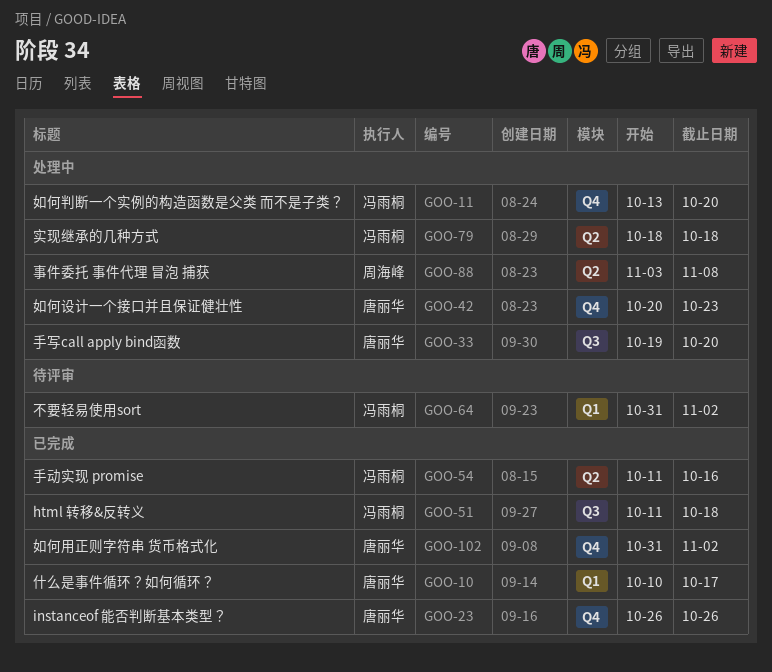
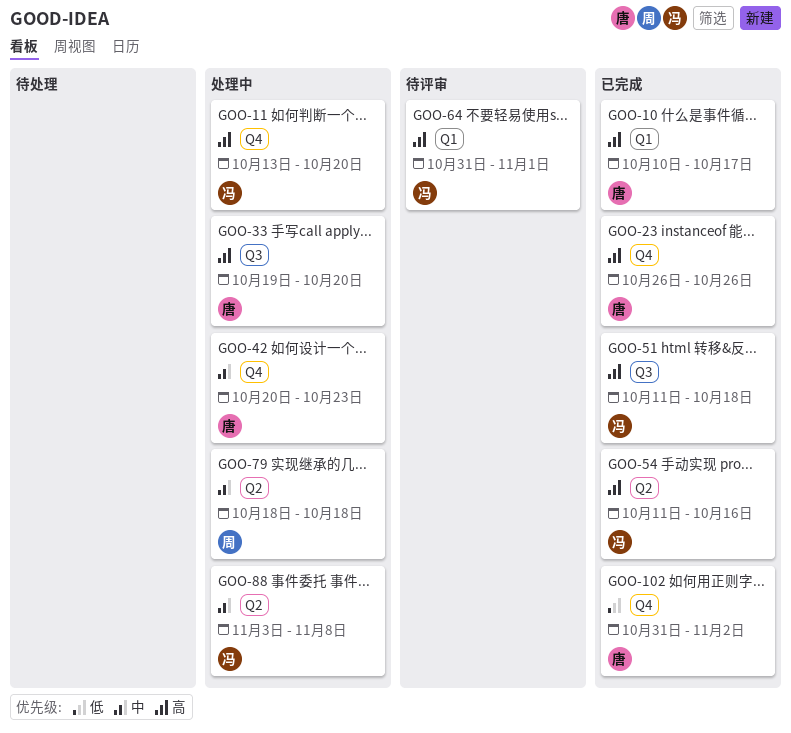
GOO-64, due: Nov 2 -> Nov 1
GOO-79, owner: 冯雨桐 -> 周海峰
GOO-88, owner: 周海峰 -> 冯雨桐

